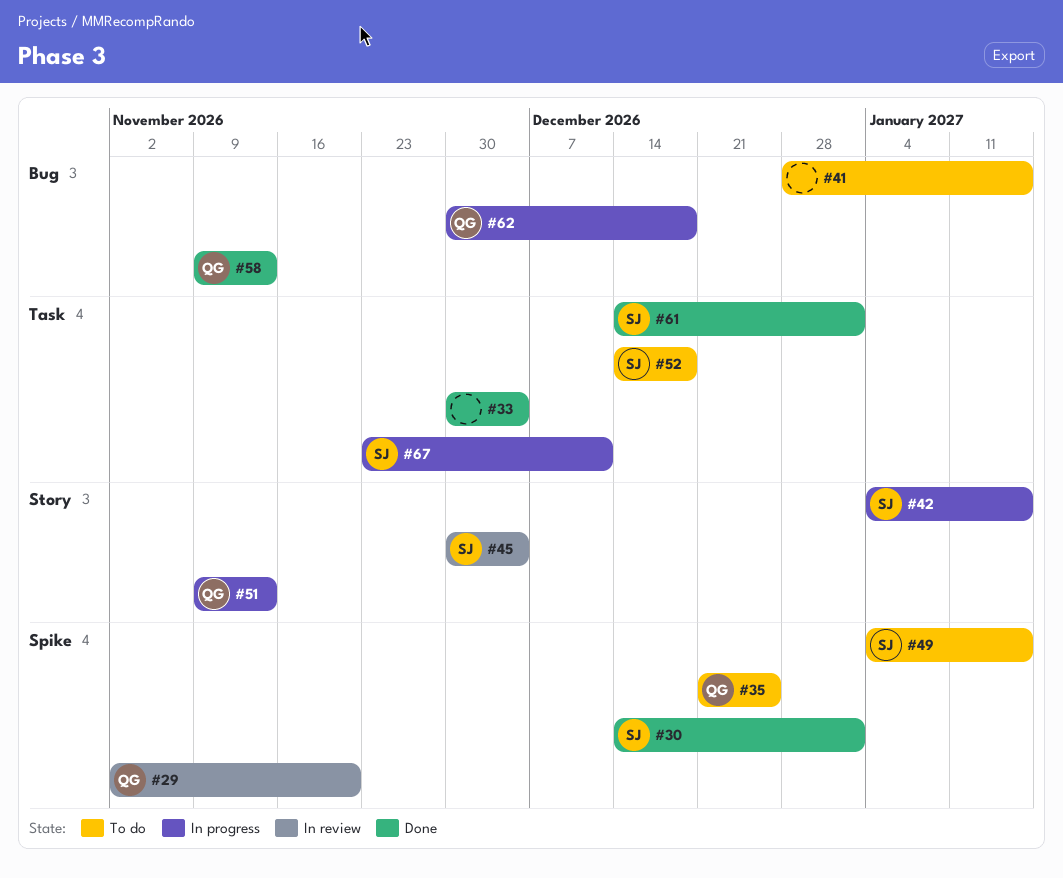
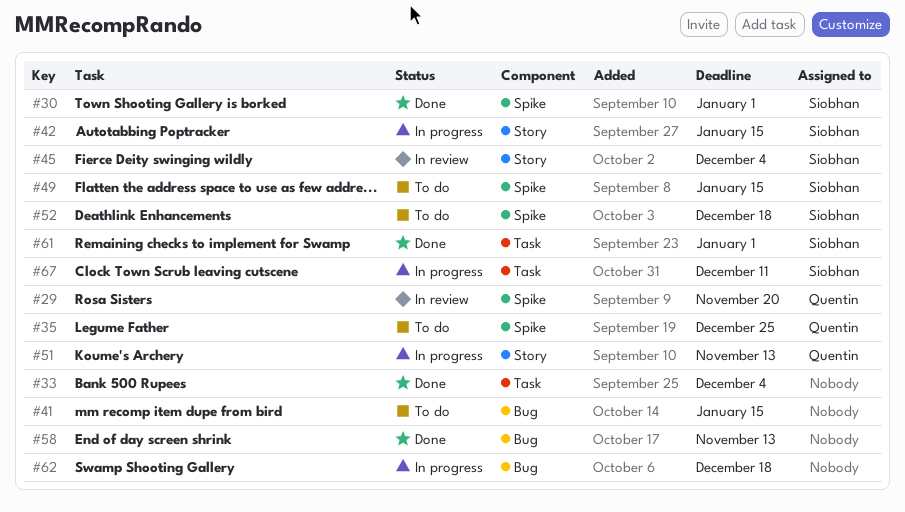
#52, label: Task -> Spike
#58, owner: Quentin -> none
#62, owner: Quentin -> none

